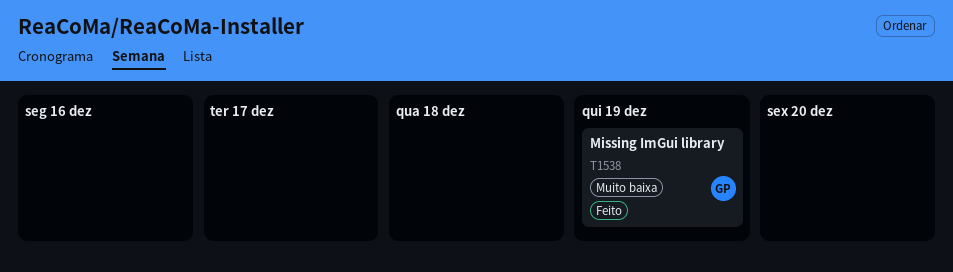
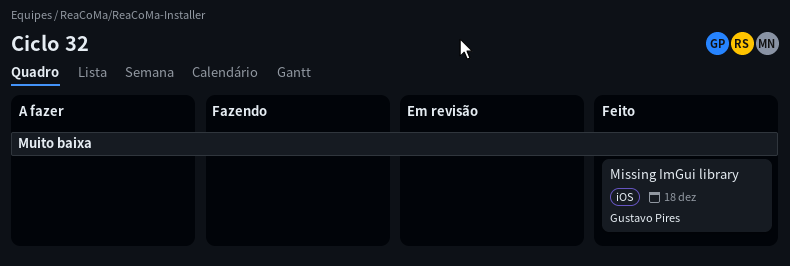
Missing ImGui library, due: Dec 19 -> Dec 18

